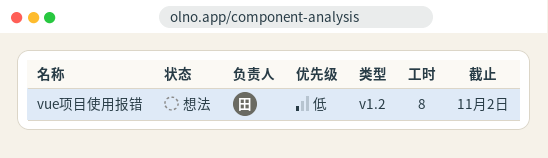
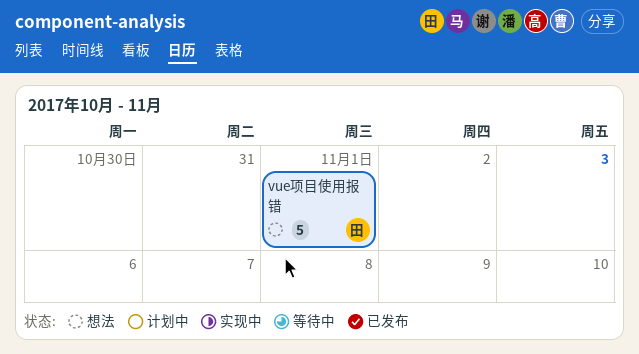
vue项目使用报错, estimate: 8 -> 5
vue项目使用报错, due: Nov 2 -> Nov 1

